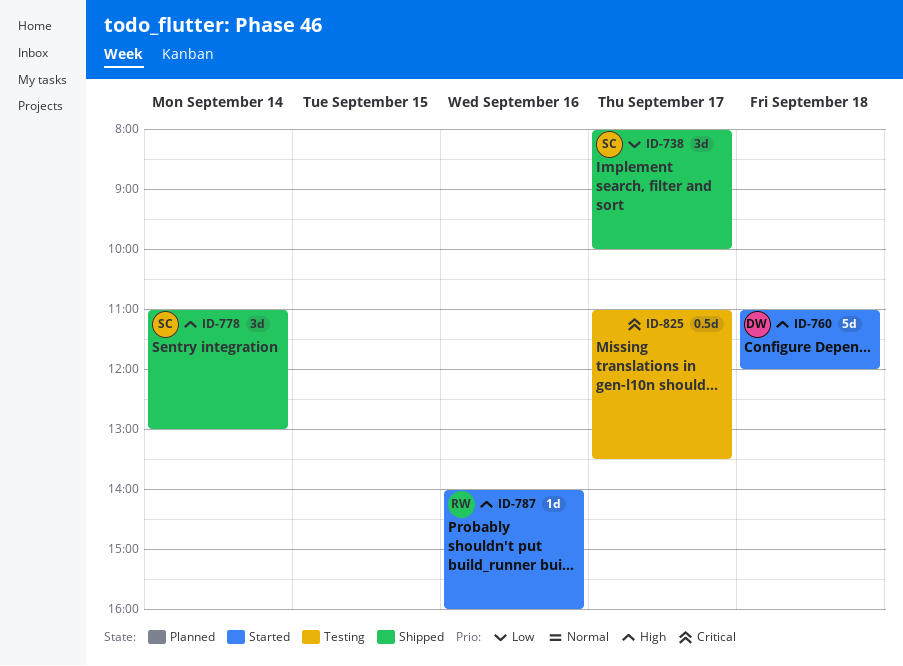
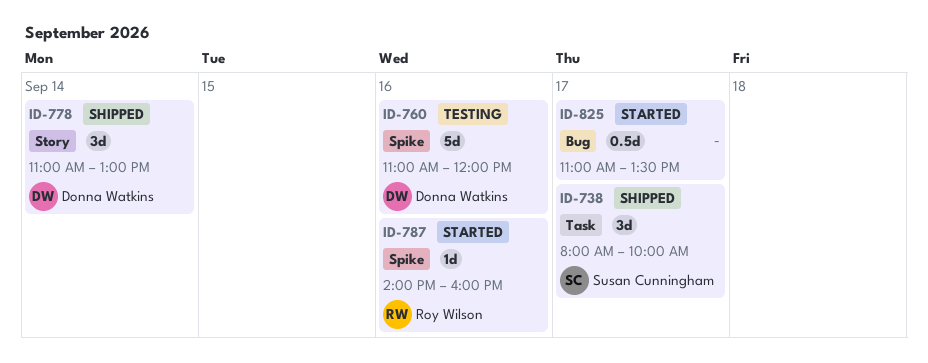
ID-760, status: Started -> Testing
ID-760, day: Sep 18 -> Sep 16
ID-778, owner: Susan Cunningham -> Donna Watkins
ID-825, status: Testing -> Started

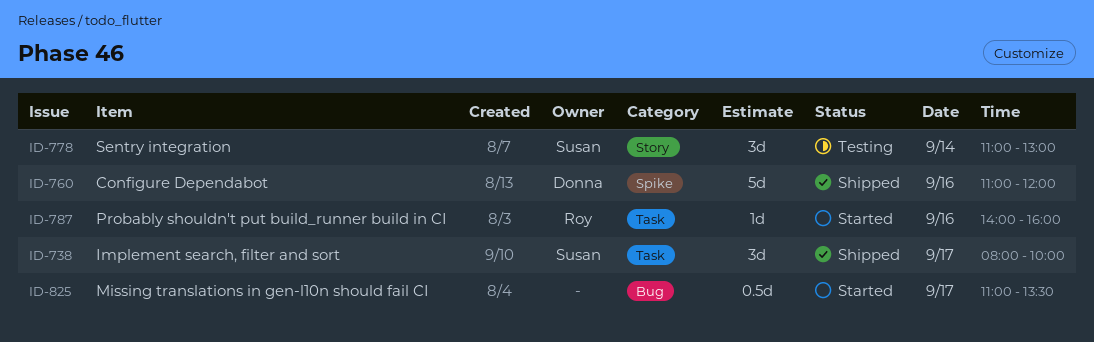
ID-760, status: Testing -> Shipped
ID-778, status: Shipped -> Testing
ID-778, owner: Donna Watkins -> Susan Cunningham
ID-787, label: Spike -> Task

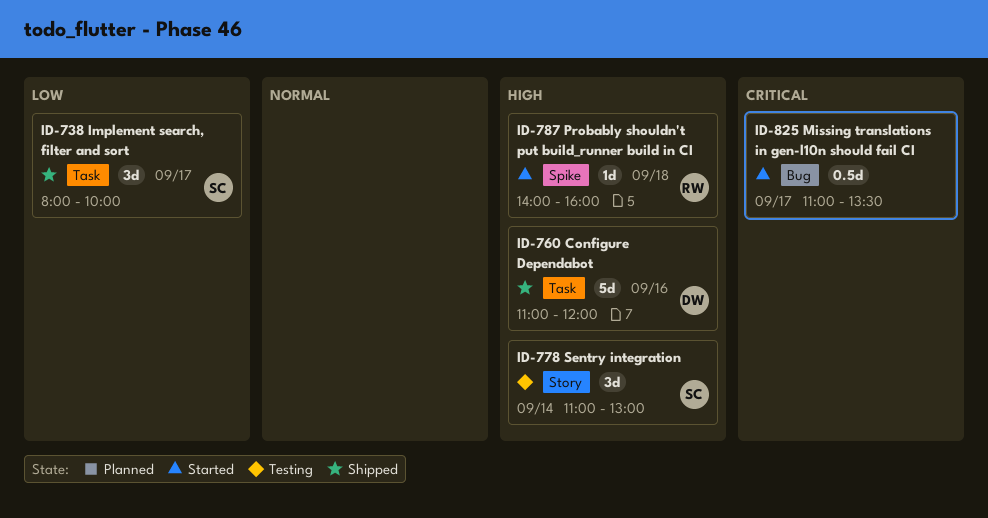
ID-760, label: Spike -> Task
ID-787, label: Task -> Spike
ID-787, day: Sep 16 -> Sep 18

